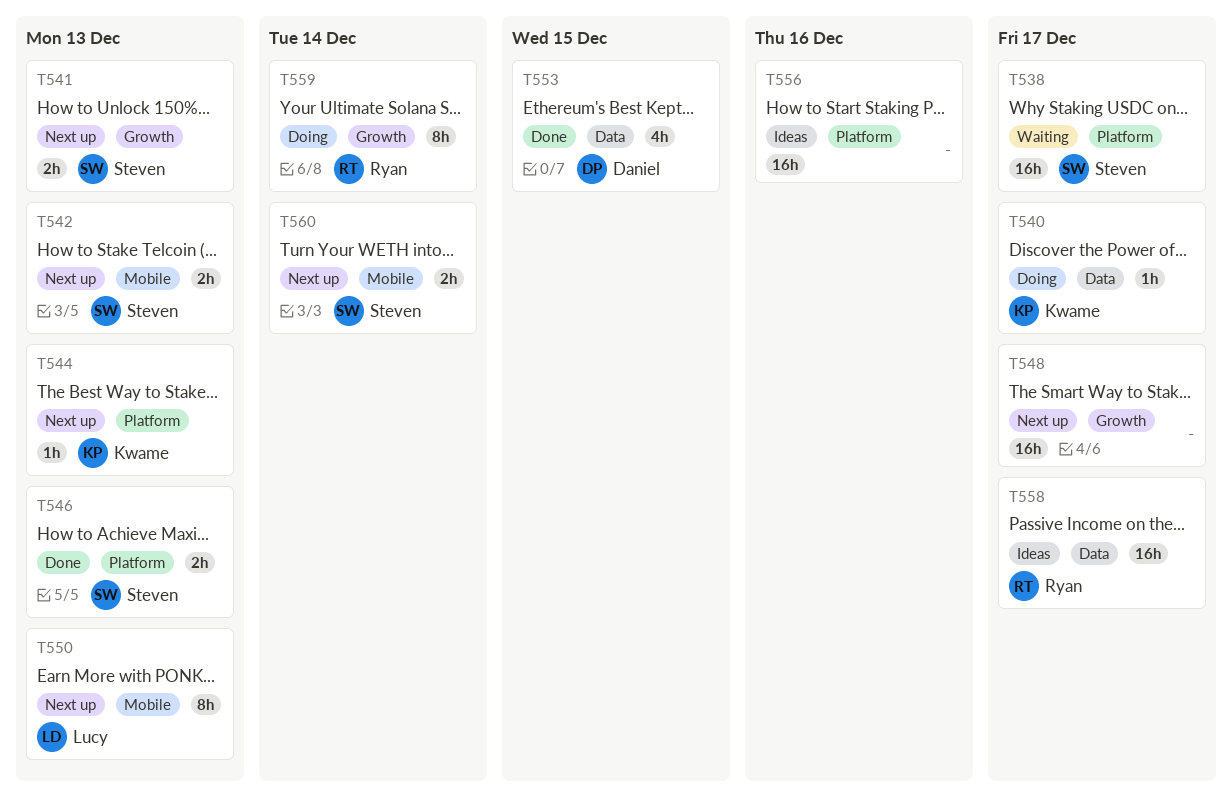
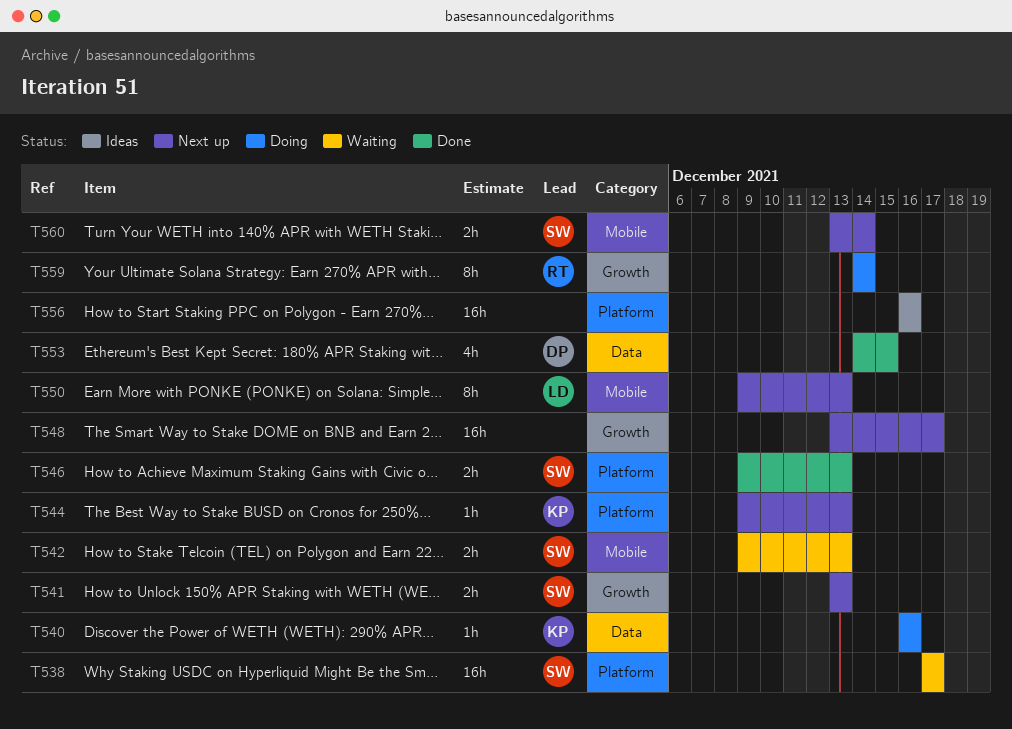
T540, due: Dec 17 -> Dec 16
T542, status: Next up -> Waiting
T558: present -> none

